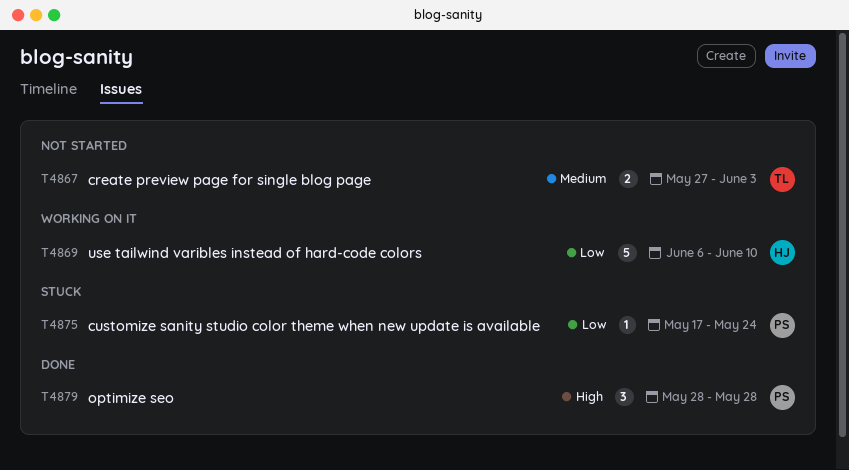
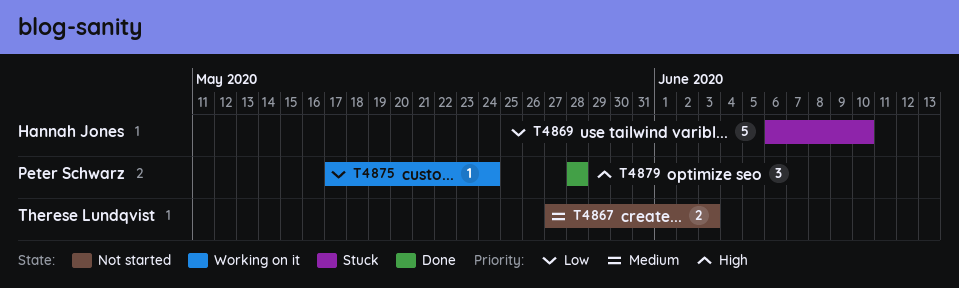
T4869, status: Working on it -> Stuck
T4875, status: Stuck -> Working on it

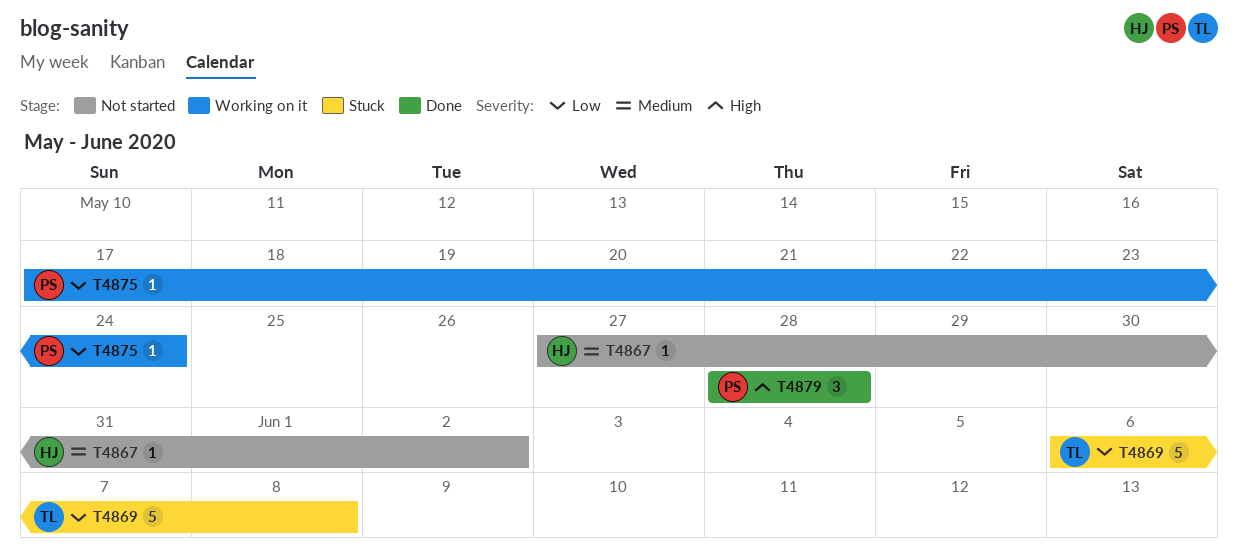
T4867, owner: Therese Lundqvist -> Hannah Jones
T4867, estimate: 2 -> 1
T4867, due: Jun 3 -> Jun 2
T4869, owner: Hannah Jones -> Therese Lundqvist
T4869, due: Jun 10 -> Jun 8

